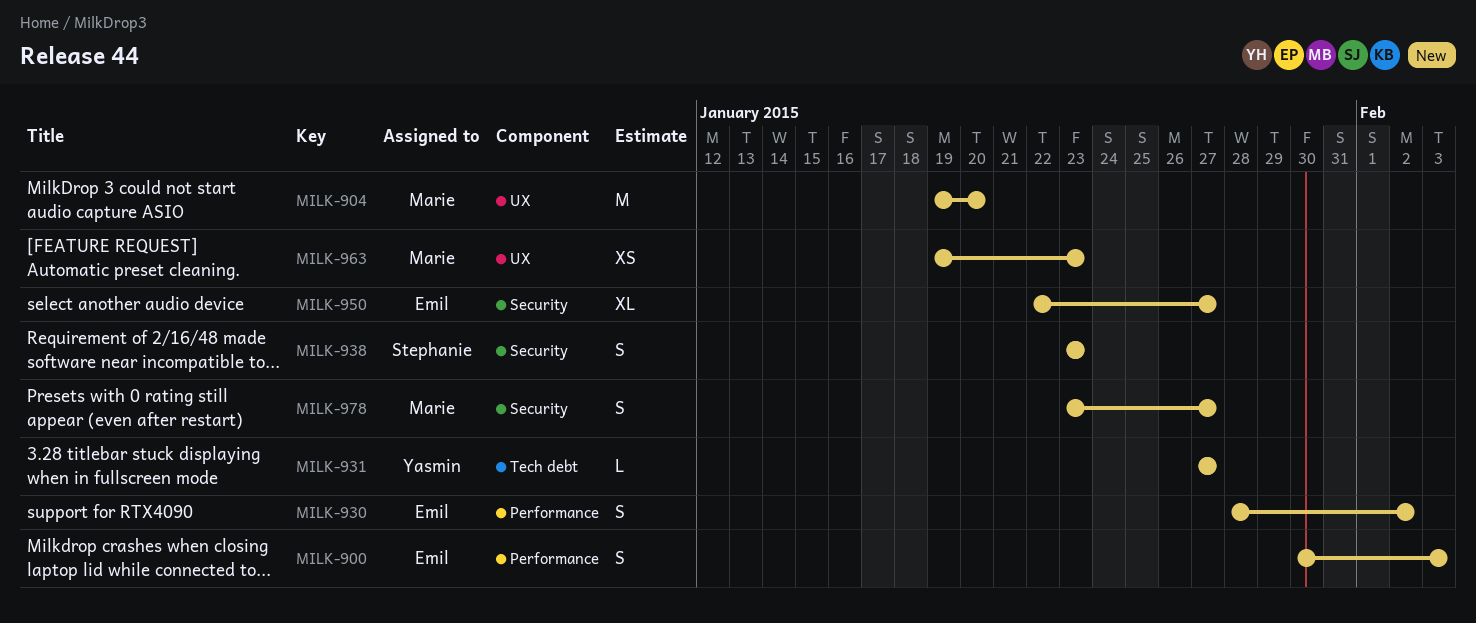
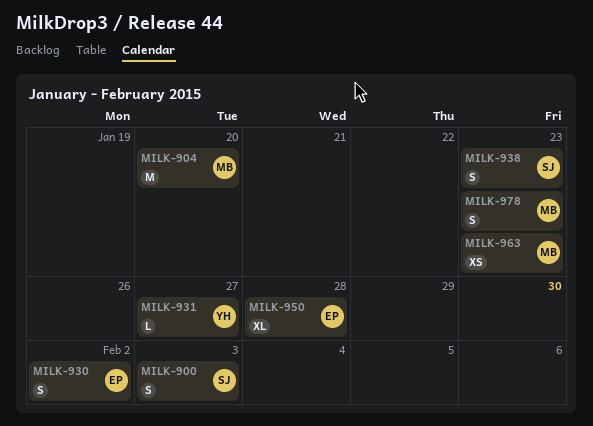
MILK-900, owner: Emil -> Stephanie
MILK-950, due: Jan 27 -> Jan 28
MILK-978, due: Jan 27 -> Jan 23

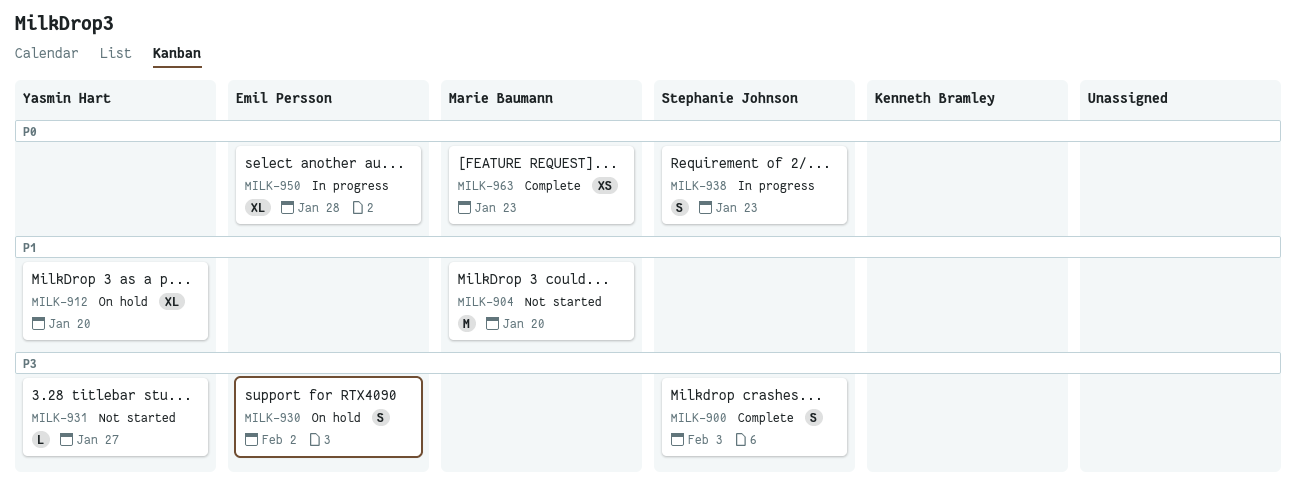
MILK-912: none -> present
MILK-978: present -> none

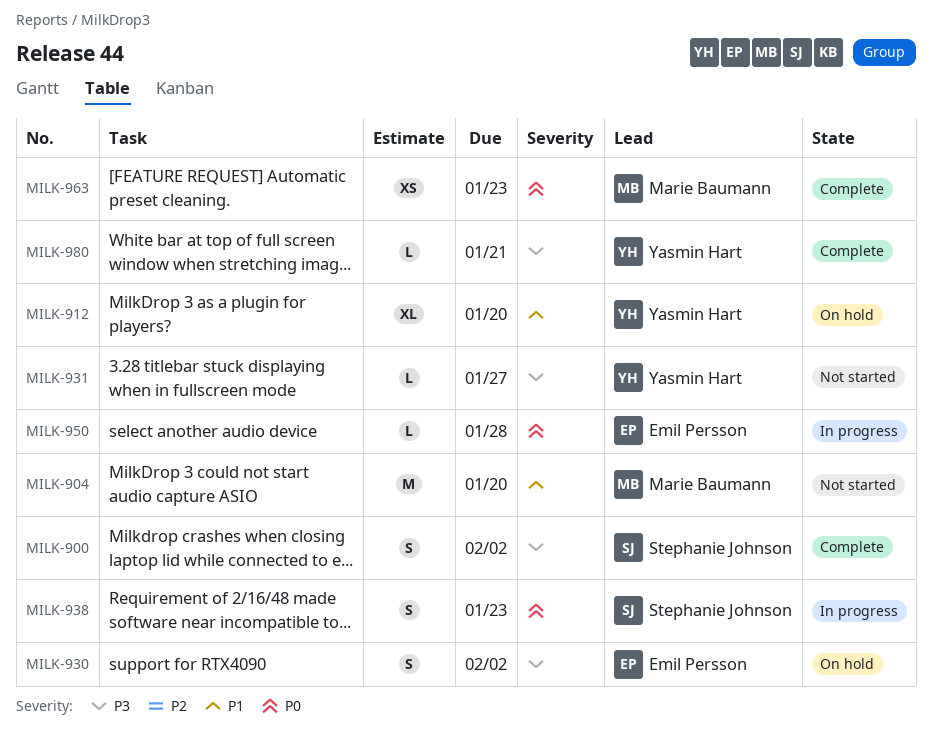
MILK-900, due: Feb 3 -> Feb 2
MILK-950, estimate: XL -> L
MILK-980: none -> present

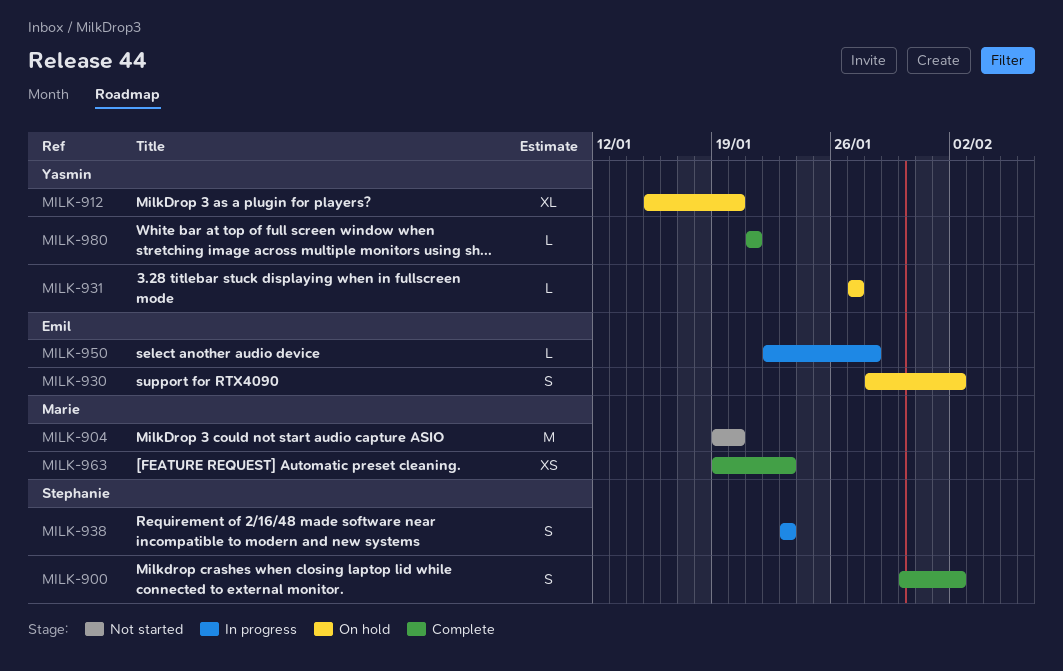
MILK-931, status: Not started -> On hold

